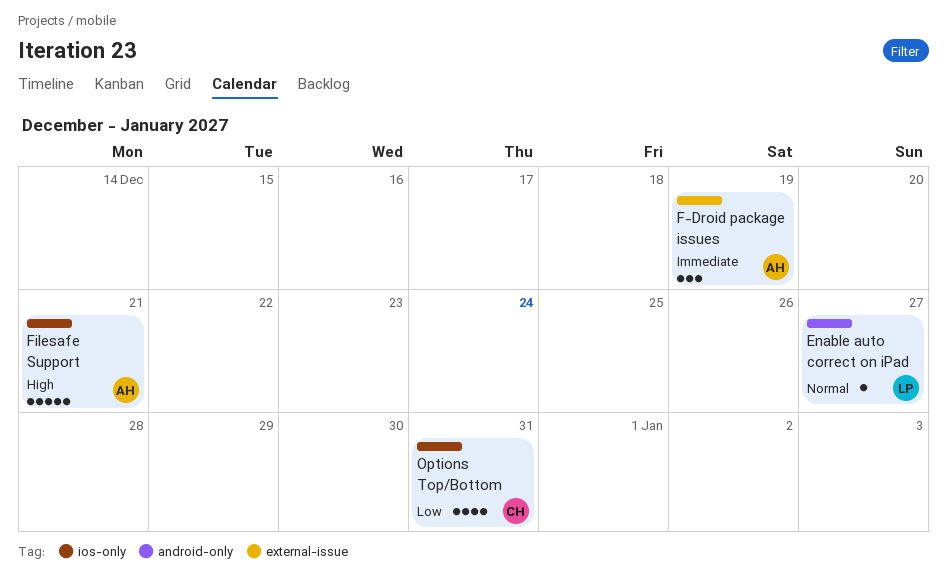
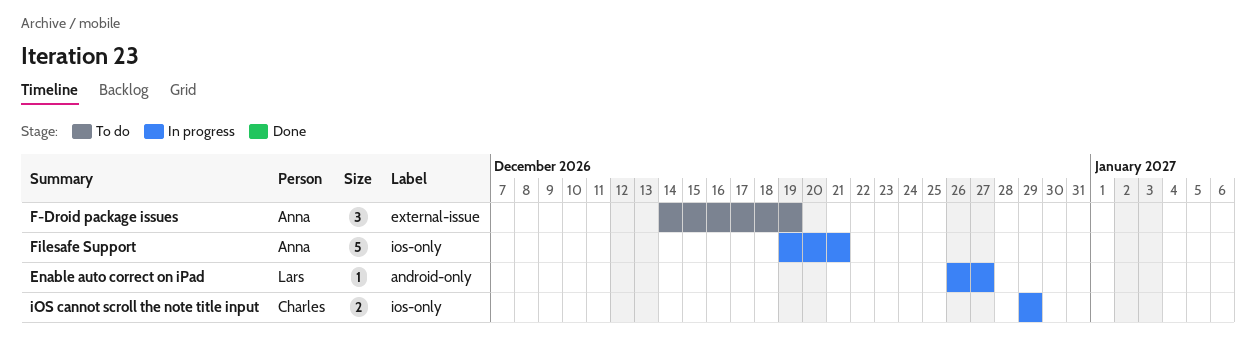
iOS cannot scroll the note title input: none -> present
Options Top/Bottom: present -> none

